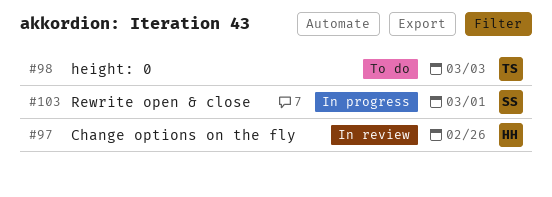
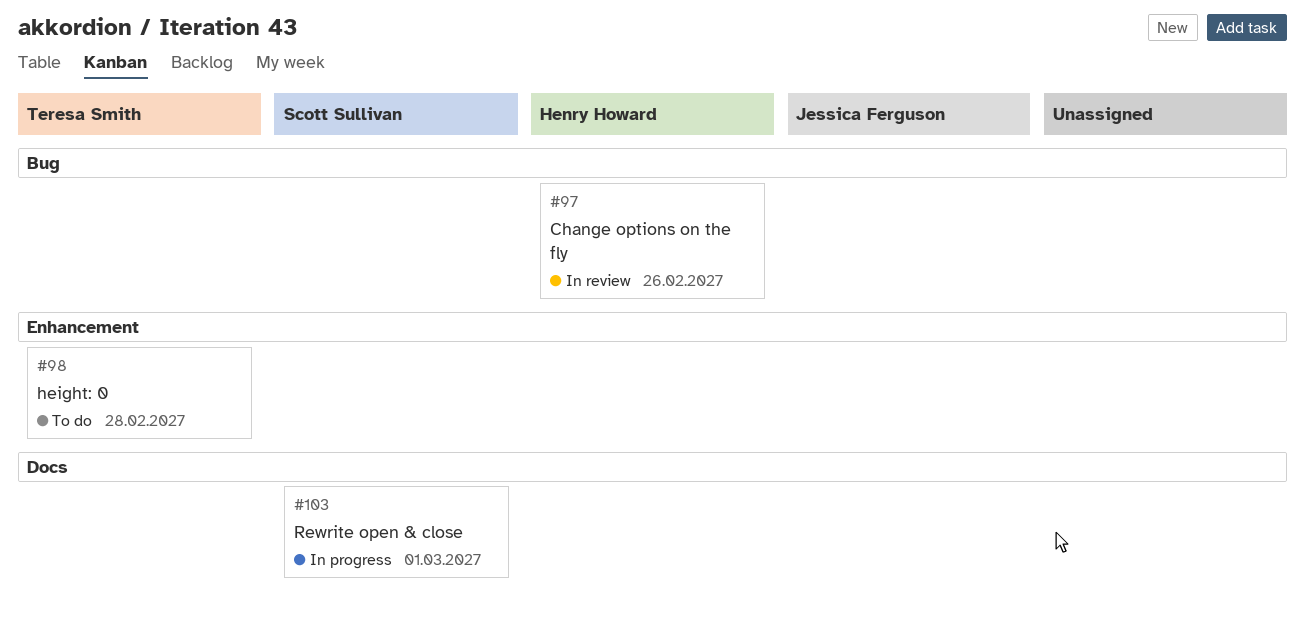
#98, due: Mar 3 -> Feb 28

